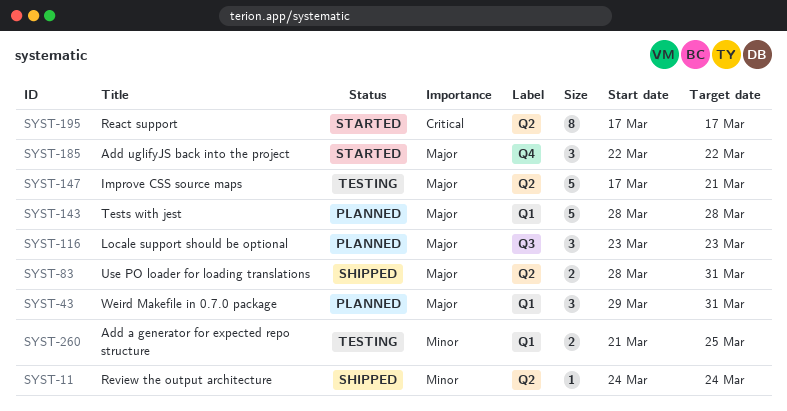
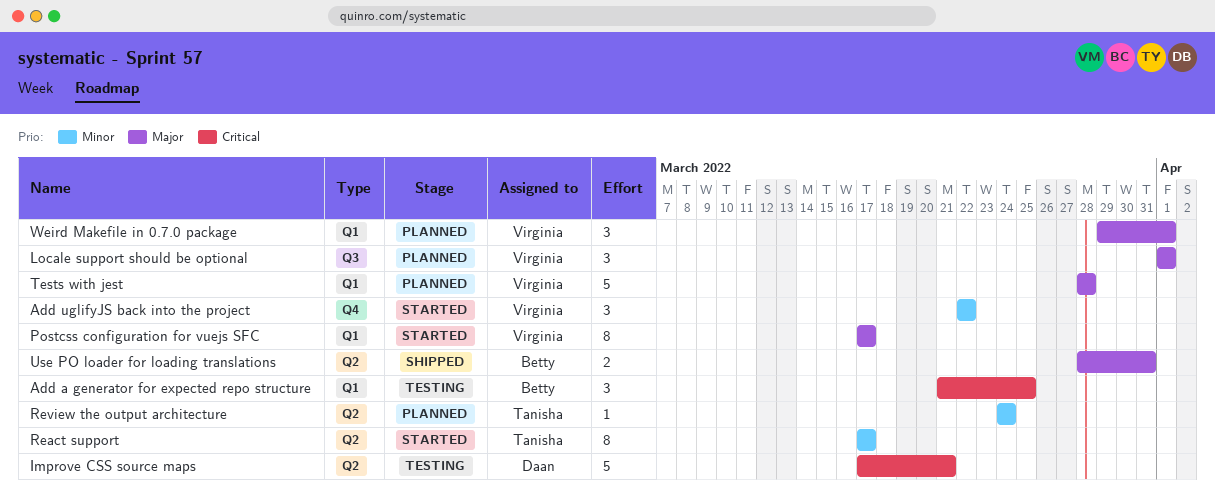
Add a generator for expected repo structure, priority: Minor -> Critical
Add a generator for expected repo structure, estimate: 2 -> 3
Add uglifyJS back into the project, priority: Major -> Minor
Improve CSS source maps, priority: Major -> Critical
Locale support should be optional, start: Mar 23 -> Apr 1
Locale support should be optional, due: Mar 23 -> Apr 1
Postcss configuration for vuejs SFC: none -> present
React support, priority: Critical -> Minor
Review the output architecture, status: Shipped -> Planned
Weird Makefile in 0.7.0 package, due: Mar 31 -> Apr 1

